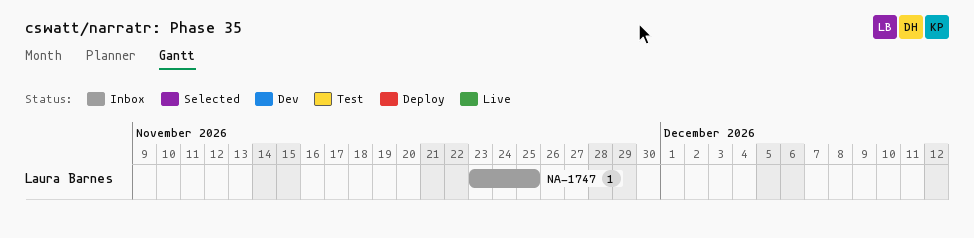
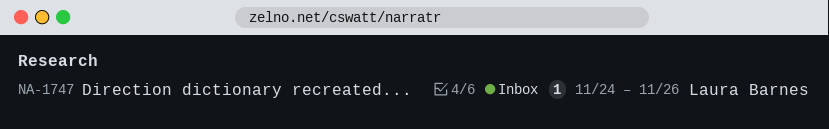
NA-1747, start: Nov 23 -> Nov 24
NA-1747, due: Nov 25 -> Nov 26

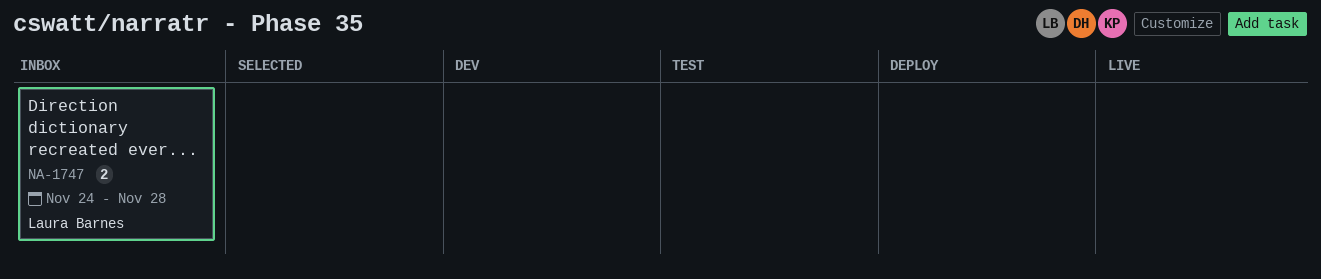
NA-1747, estimate: 1 -> 2
NA-1747, due: Nov 26 -> Nov 28

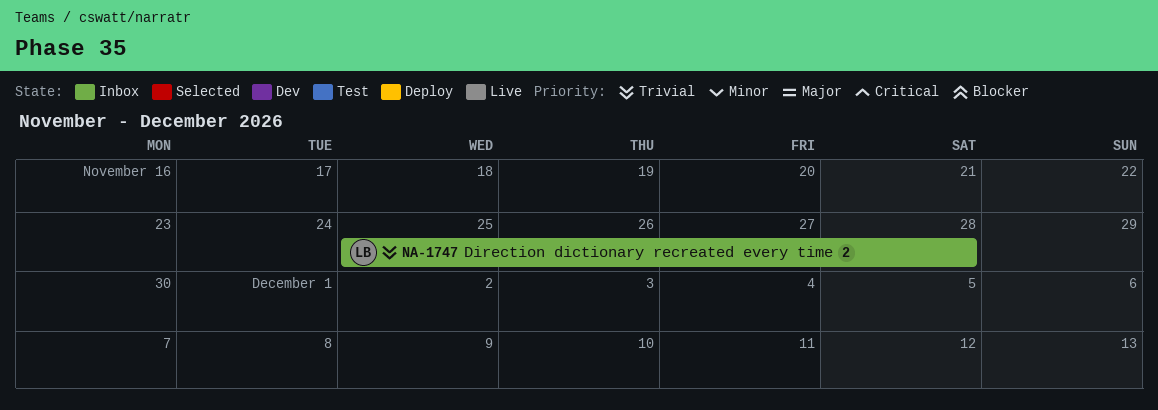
NA-1747, start: Nov 24 -> Nov 25

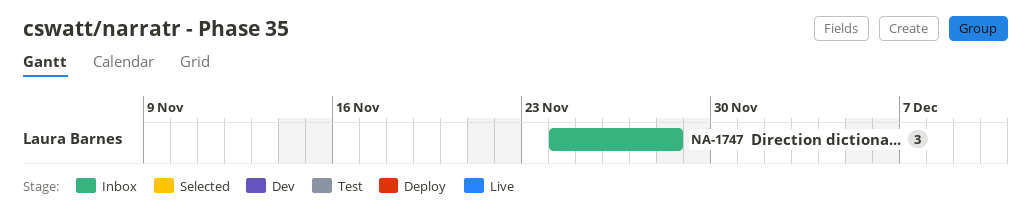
NA-1747, estimate: 2 -> 3
NA-1747, start: Nov 25 -> Nov 24

